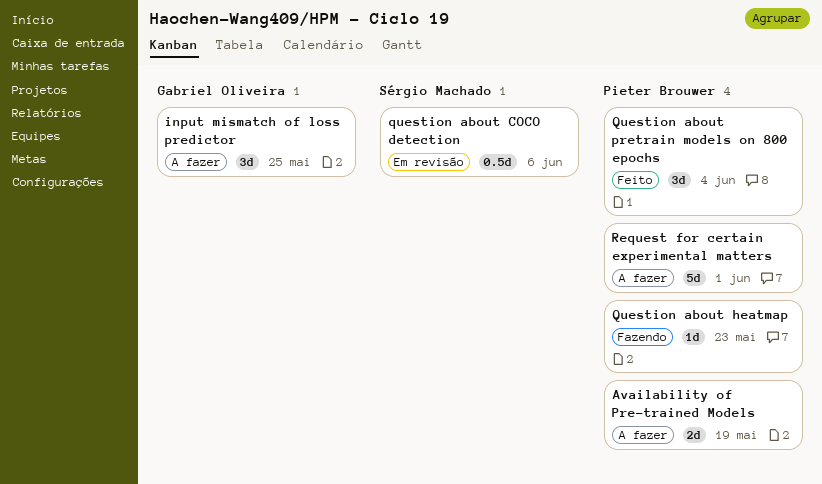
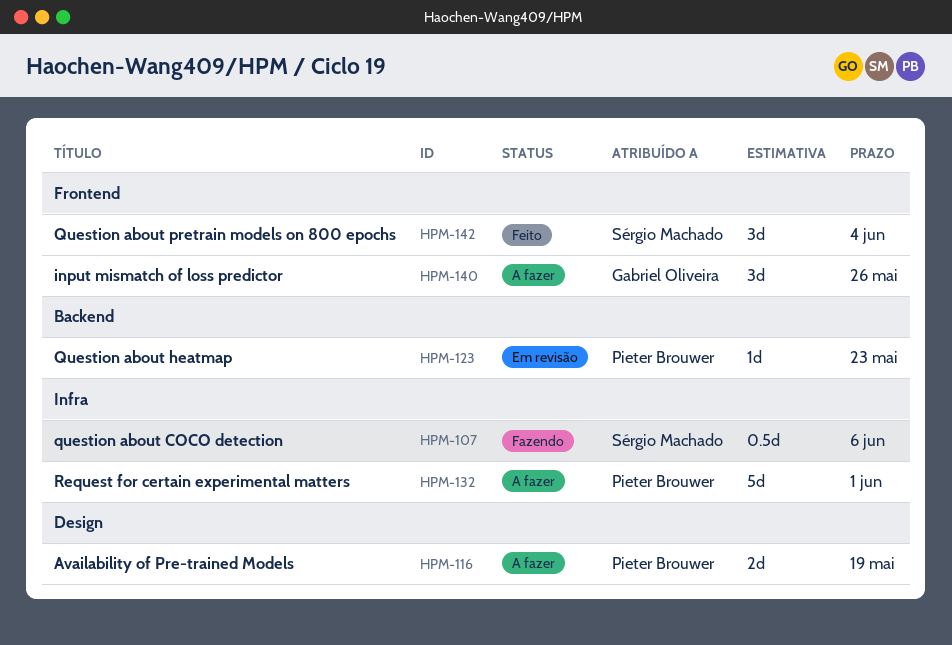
input mismatch of loss predictor, due: May 25 -> May 26
question about COCO detection, status: Em revisão -> Fazendo
Question about heatmap, status: Fazendo -> Em revisão
Question about pretrain models on 800 epochs, owner: Pieter Brouwer -> Sérgio Machado

